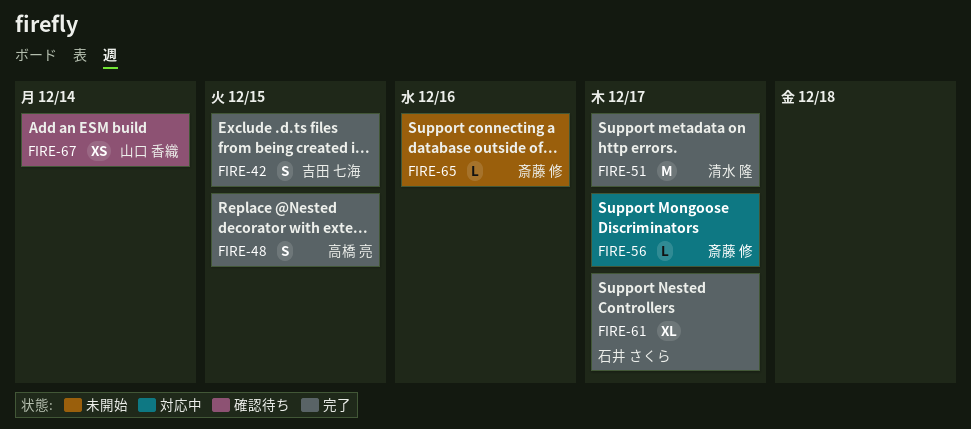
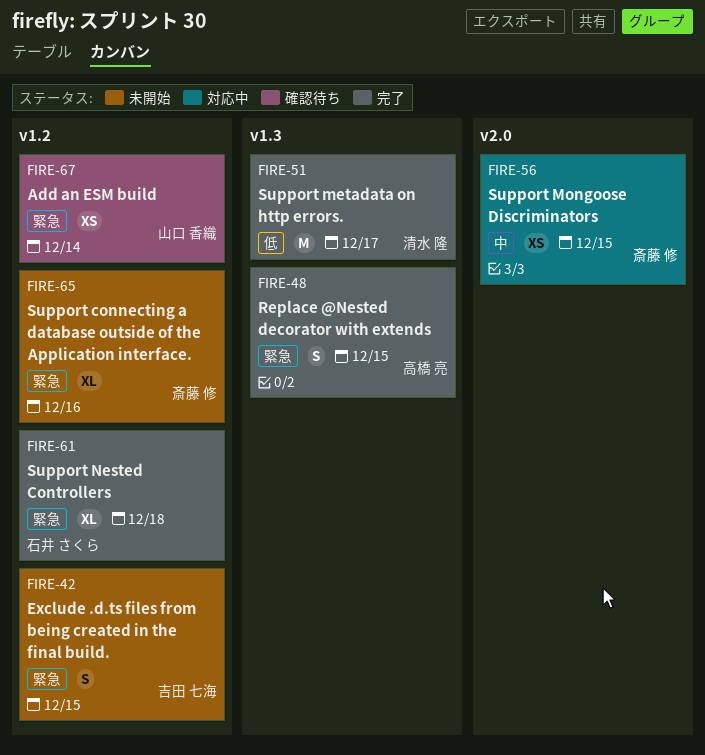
FIRE-42, status: 完了 -> 未開始
FIRE-56, estimate: L -> XS
FIRE-56, due: Dec 17 -> Dec 15
FIRE-61, due: Dec 17 -> Dec 18
FIRE-65, estimate: L -> XL

